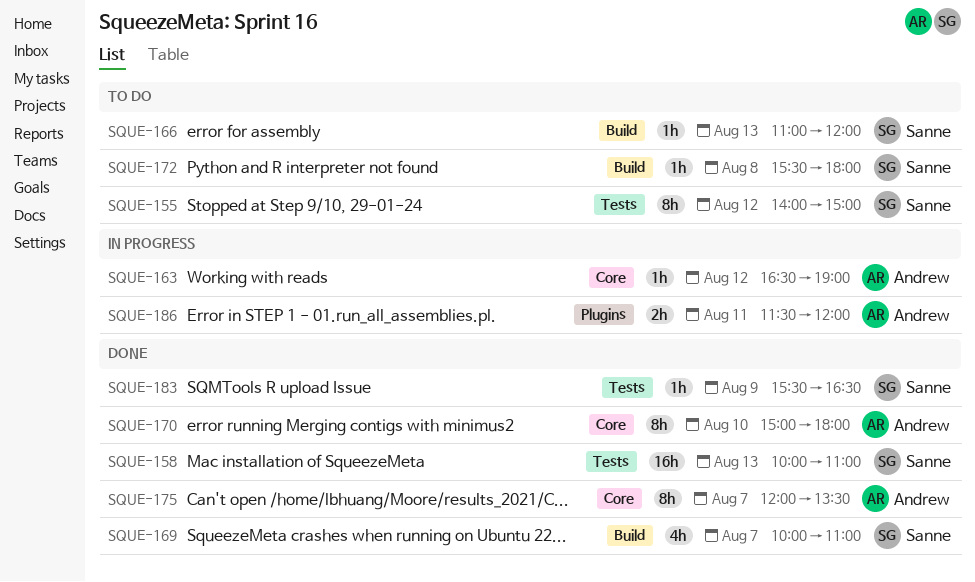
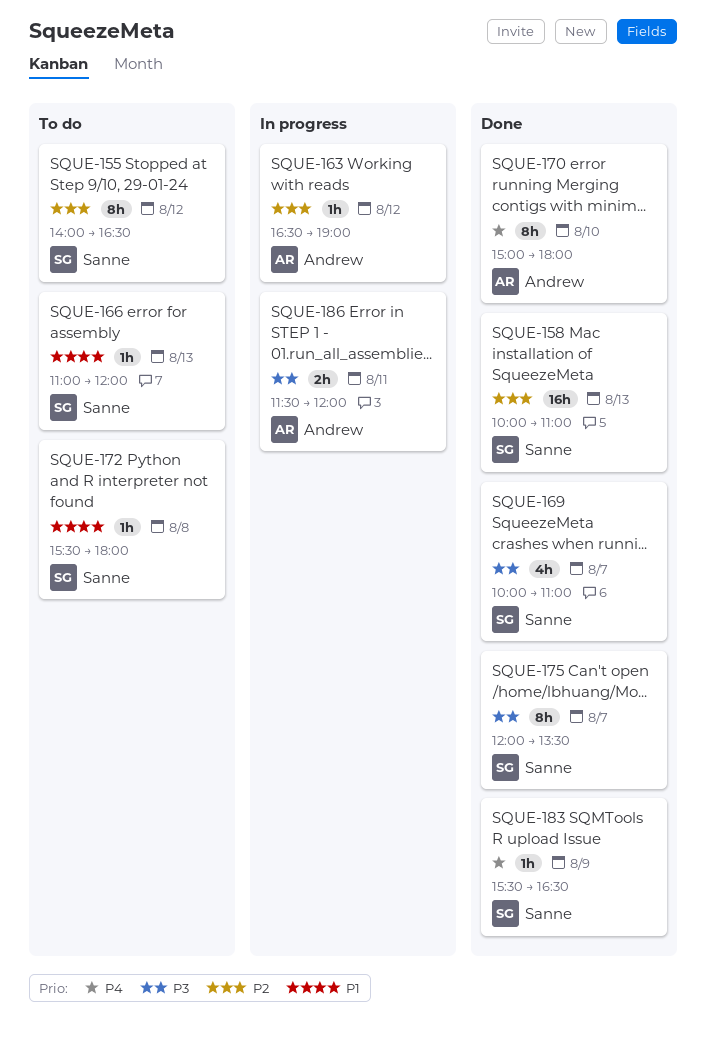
SQUE-155, ends: 15:00 -> 16:30
SQUE-175, owner: Andrew -> Sanne

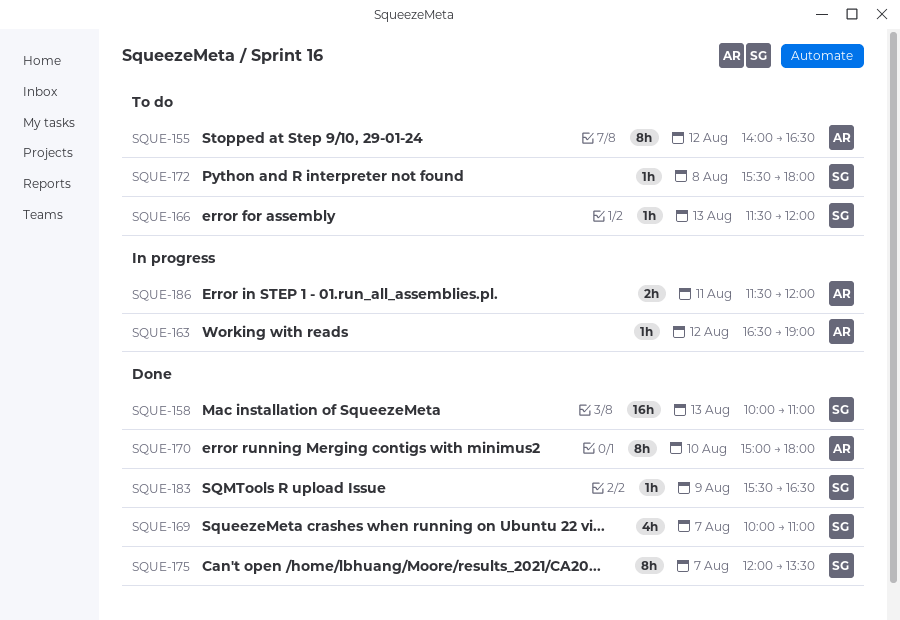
SQUE-155, owner: Sanne -> Andrew
SQUE-166, begins: 11:00 -> 11:30

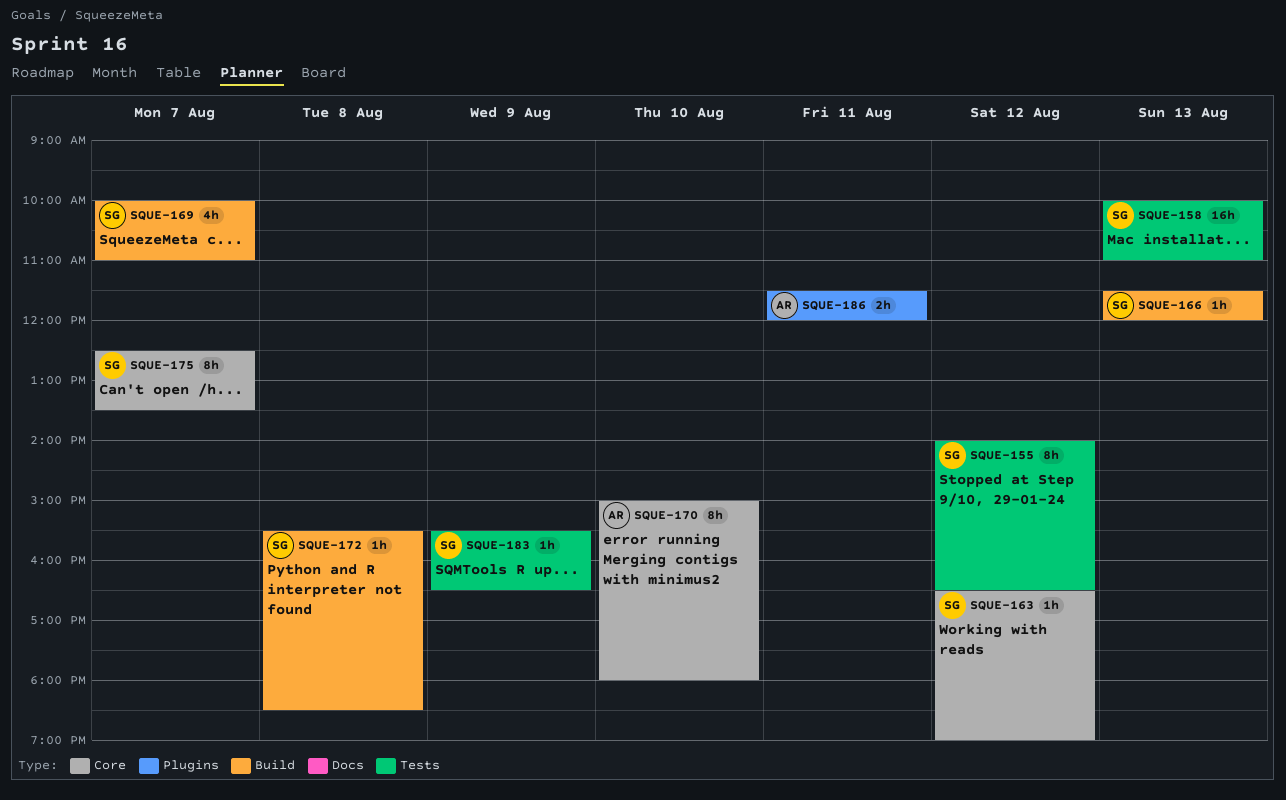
SQUE-155, owner: AR -> SG
SQUE-163, owner: AR -> SG
SQUE-172, ends: 18:00 -> 18:30
SQUE-175, begins: 12:00 -> 12:30

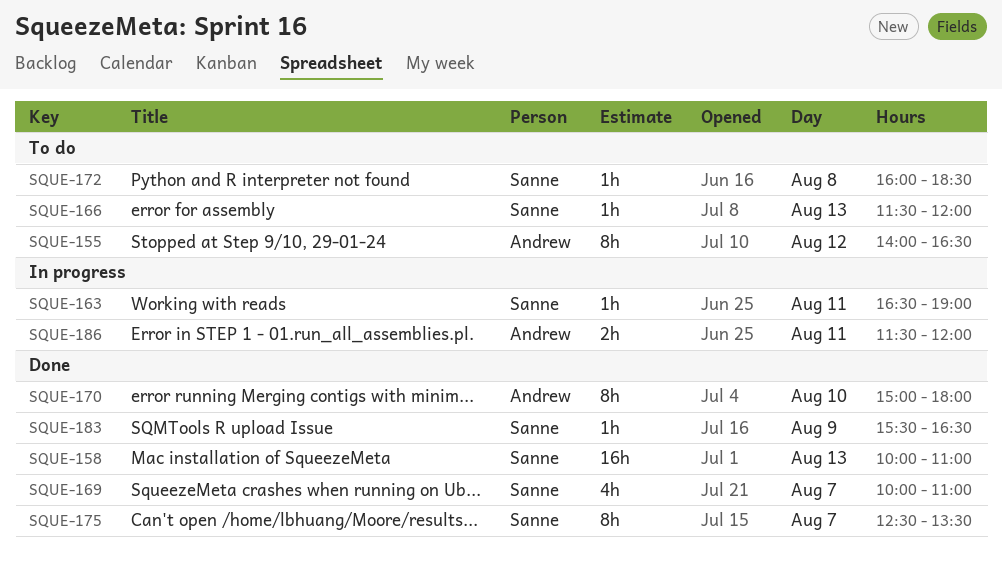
SQUE-155, owner: Sanne -> Andrew
SQUE-163, day: Aug 12 -> Aug 11
SQUE-172, begins: 15:30 -> 16:00

